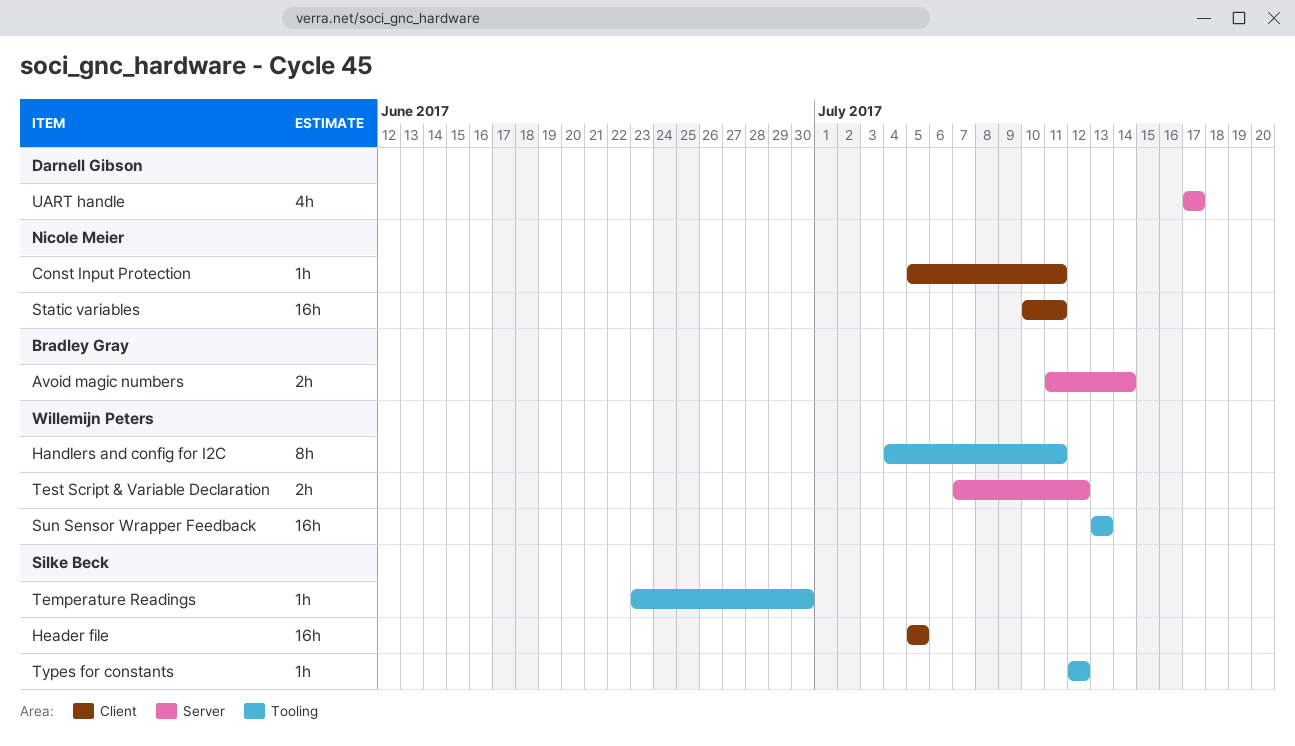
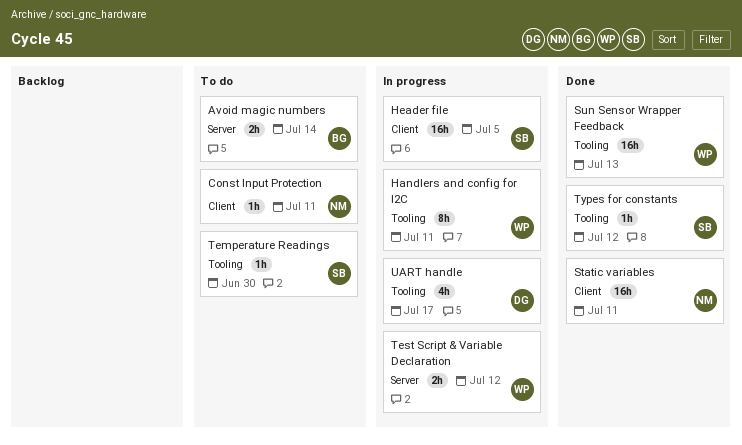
UART handle, label: Server -> Tooling

